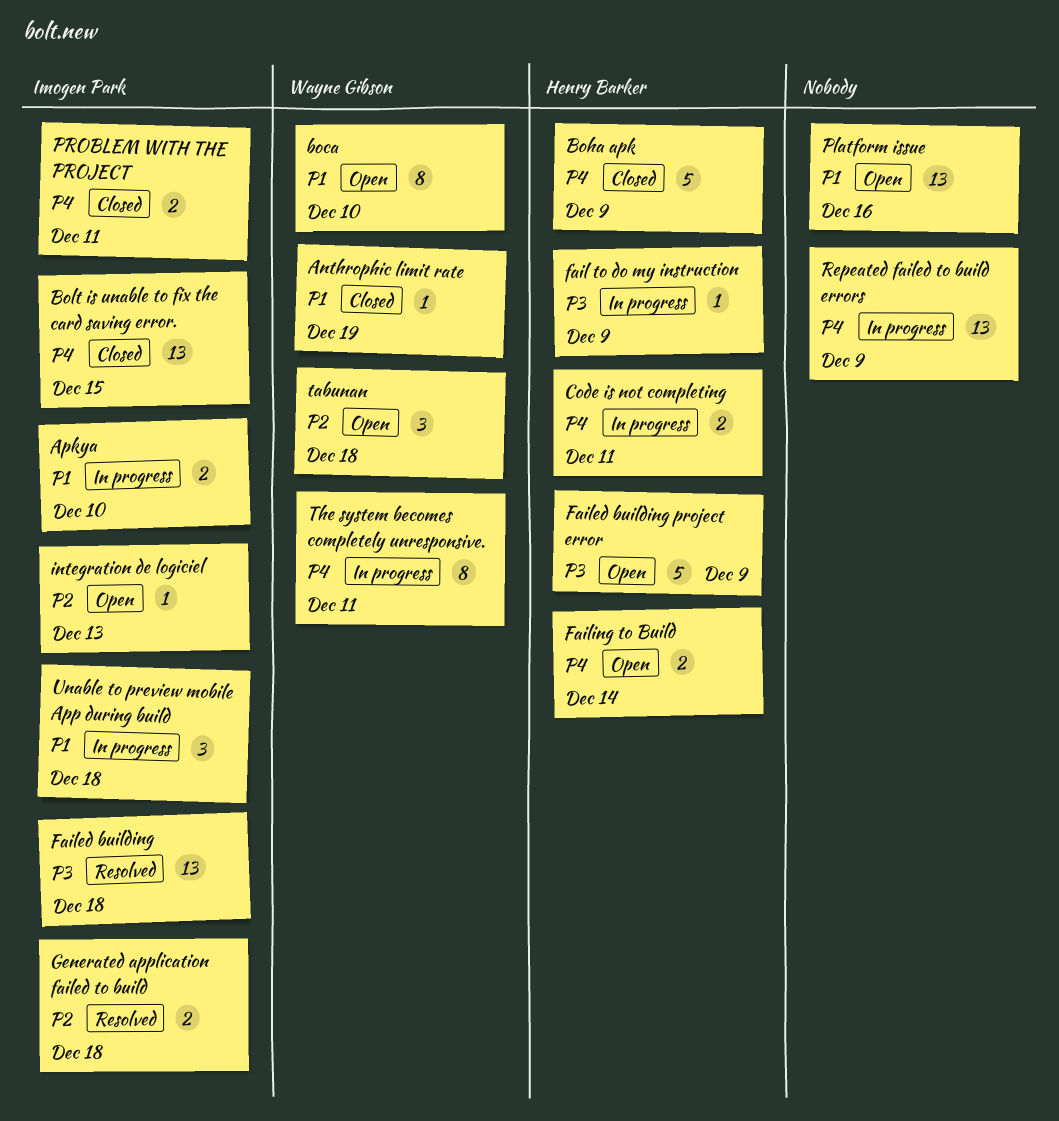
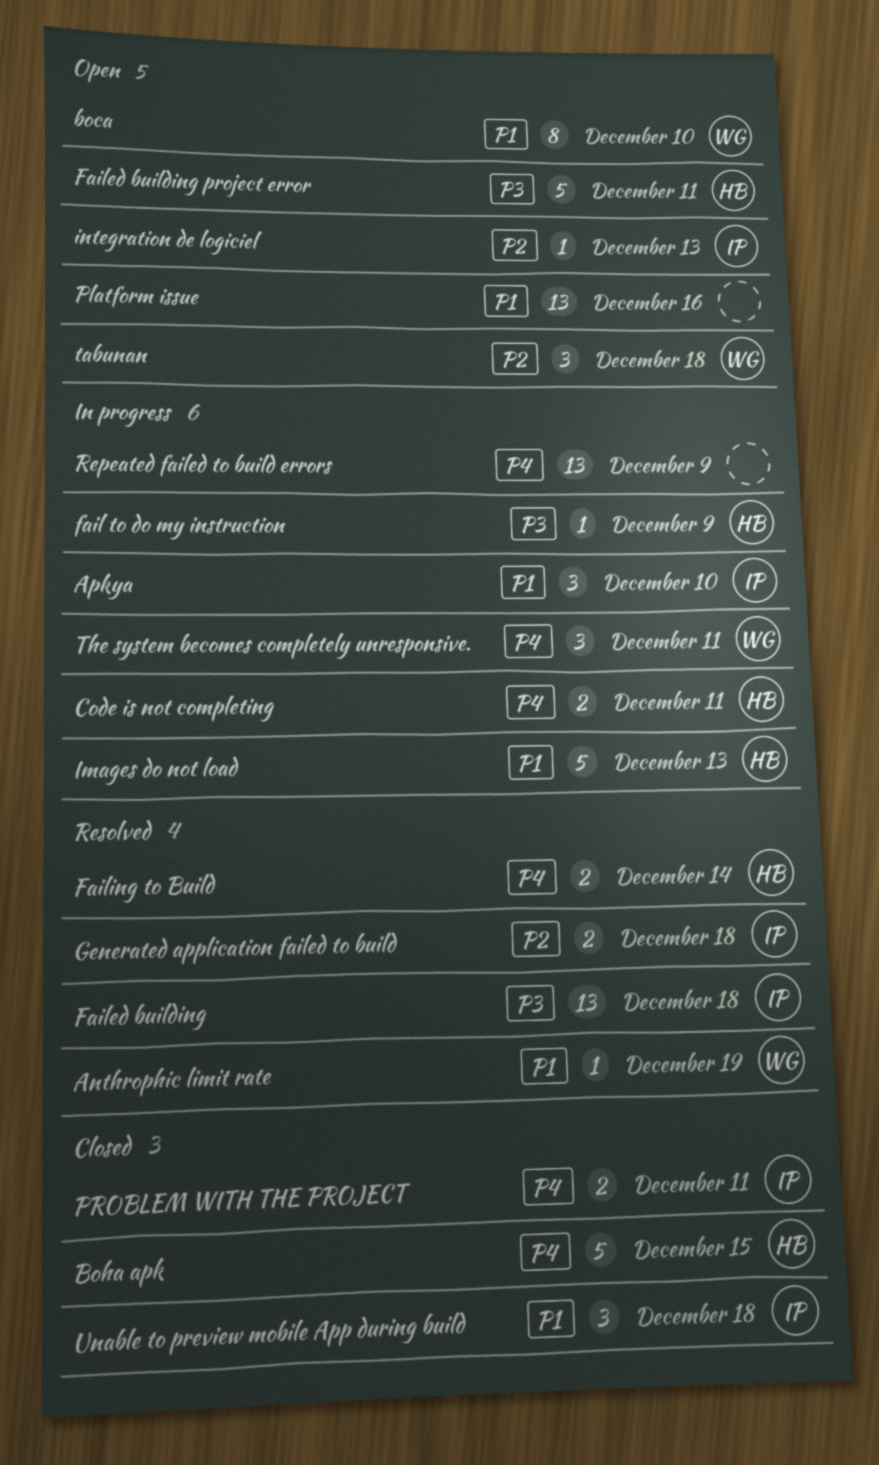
Anthrophic limit rate, status: Closed -> Resolved
Apkya, estimate: 2 -> 3
Boha apk, due: Dec 9 -> Dec 15
Bolt is unable to fix the card saving error.: present -> none
Failed building project error, due: Dec 9 -> Dec 11
Failing to Build, status: Open -> Resolved
Images do not load: none -> present
The system becomes completely unresponsive., estimate: 8 -> 3
Unable to preview mobile App during build, status: In progress -> Closed

